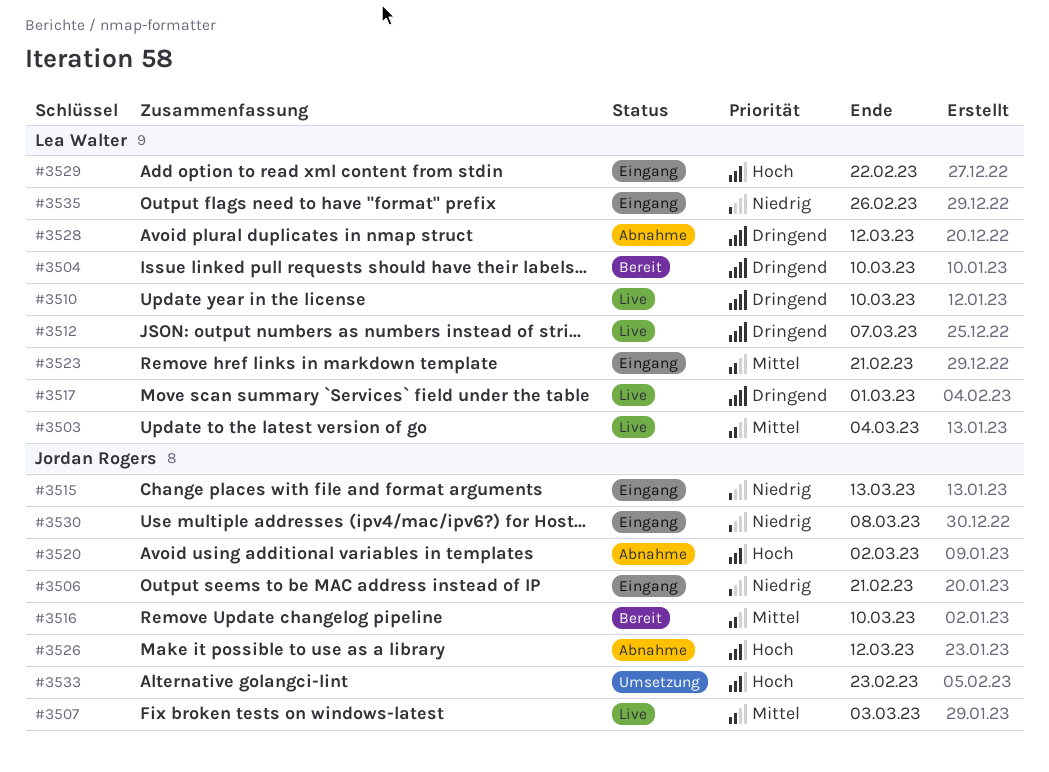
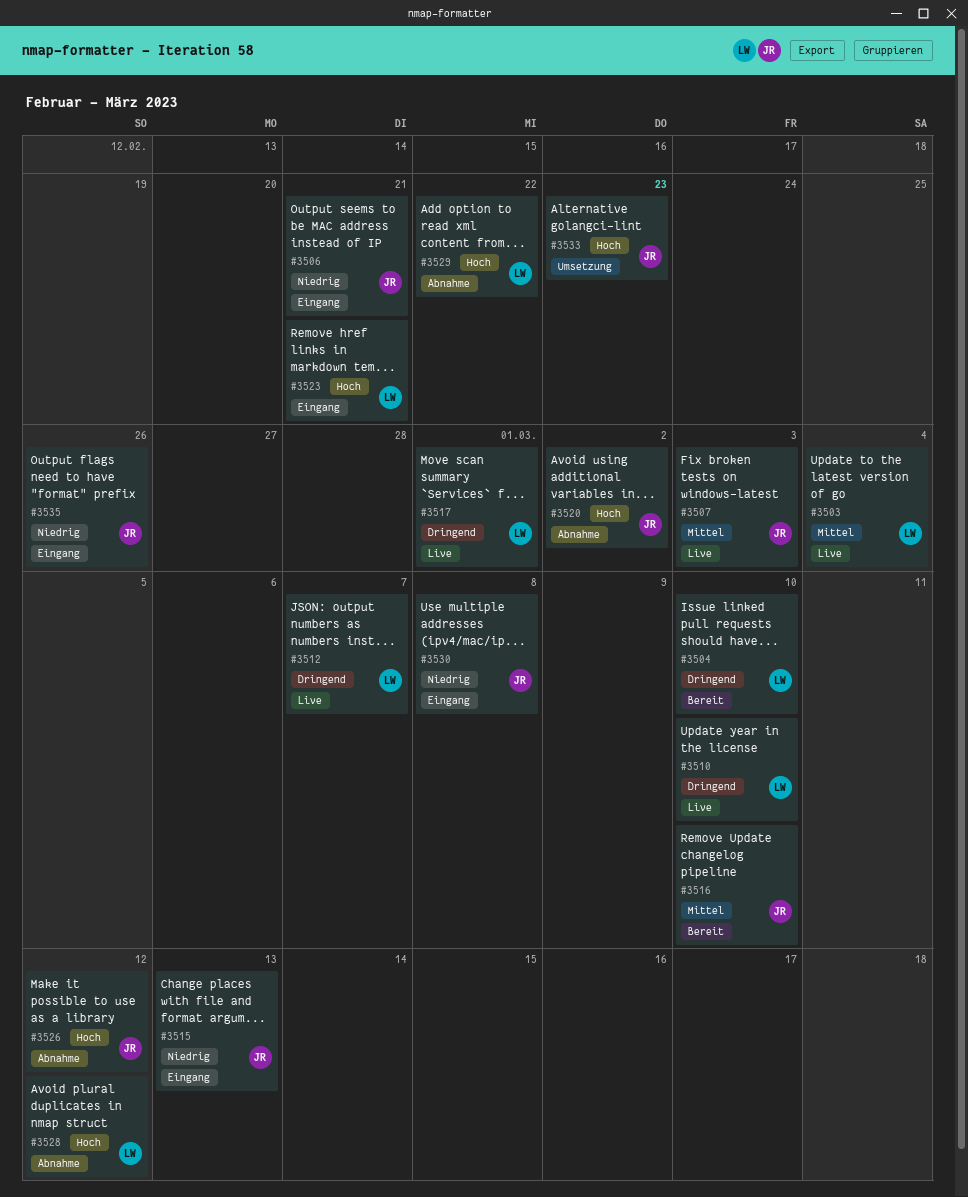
#3523, priority: Mittel -> Hoch
#3528, priority: Dringend -> Hoch
#3529, status: Eingang -> Abnahme
#3535, owner: Lea Walter -> Jordan Rogers

